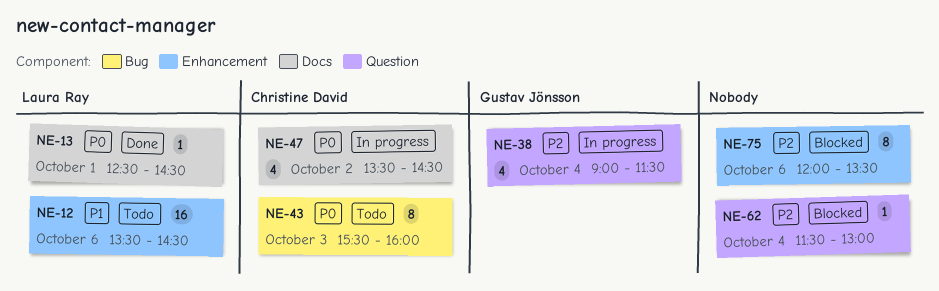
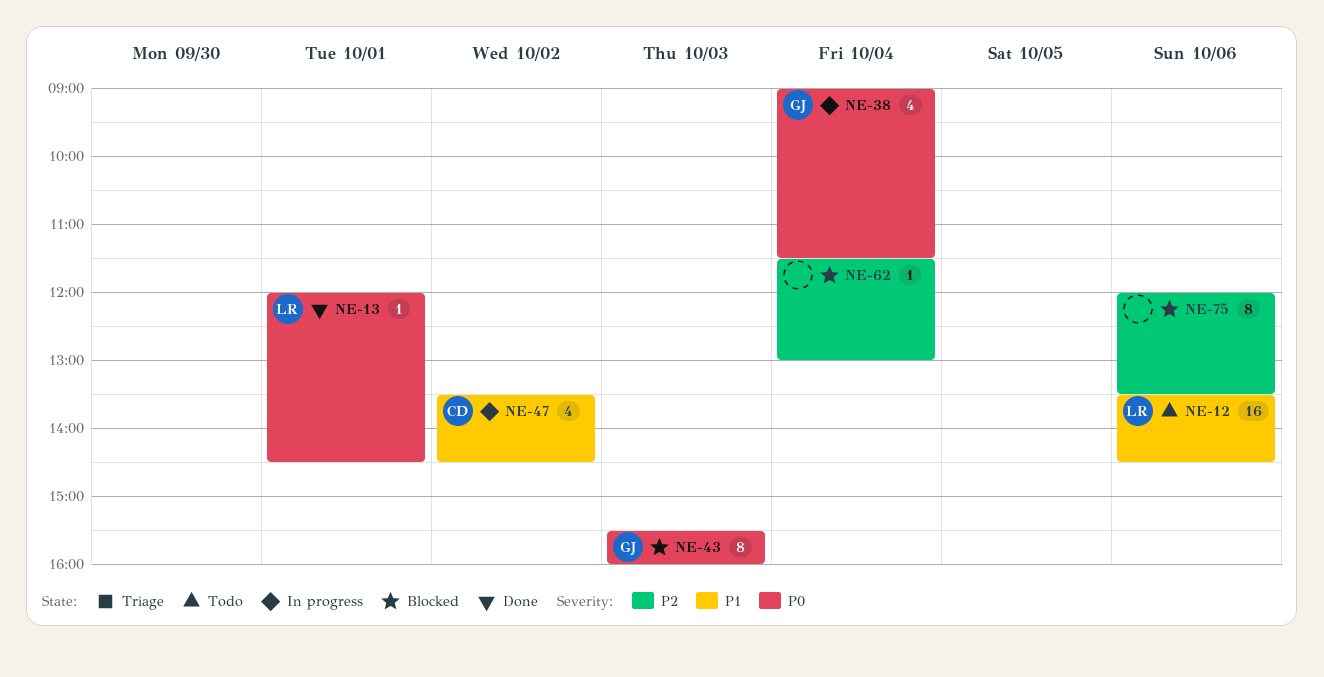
NE-13, begins: 12:30 -> 12:00
NE-38, priority: P2 -> P0
NE-43, status: Todo -> Blocked
NE-43, owner: Christine David -> Gustav Jönsson
NE-47, priority: P0 -> P1

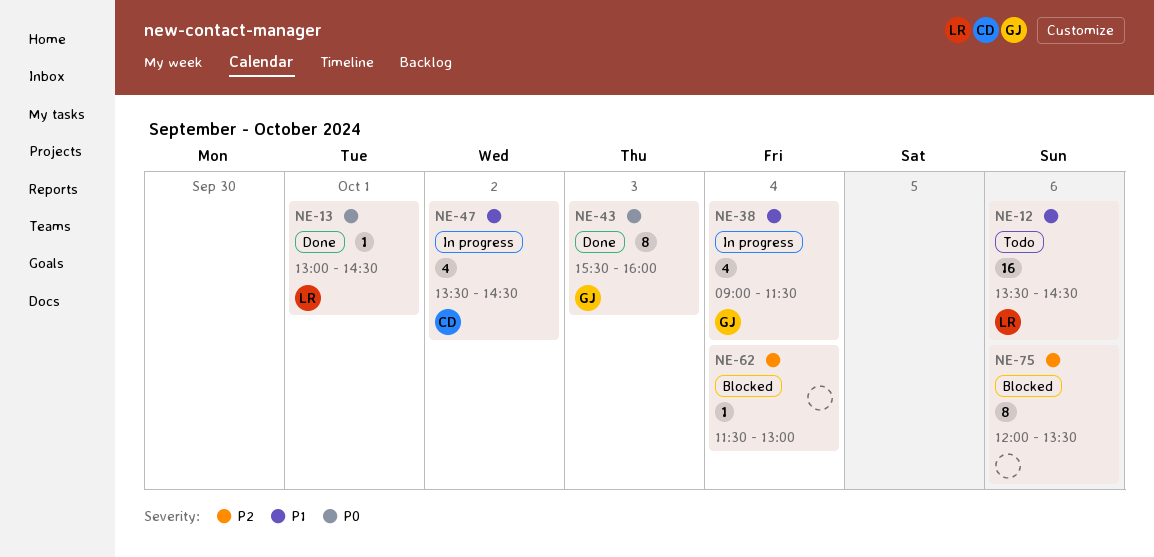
NE-13, begins: 12:00 -> 13:00
NE-38, priority: P0 -> P1
NE-43, status: Blocked -> Done

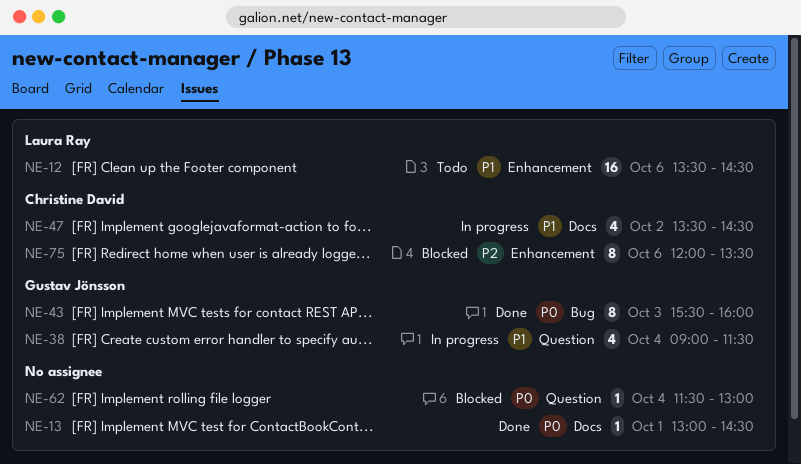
NE-13, owner: Laura Ray -> none
NE-62, priority: P2 -> P0
NE-75, owner: none -> Christine David

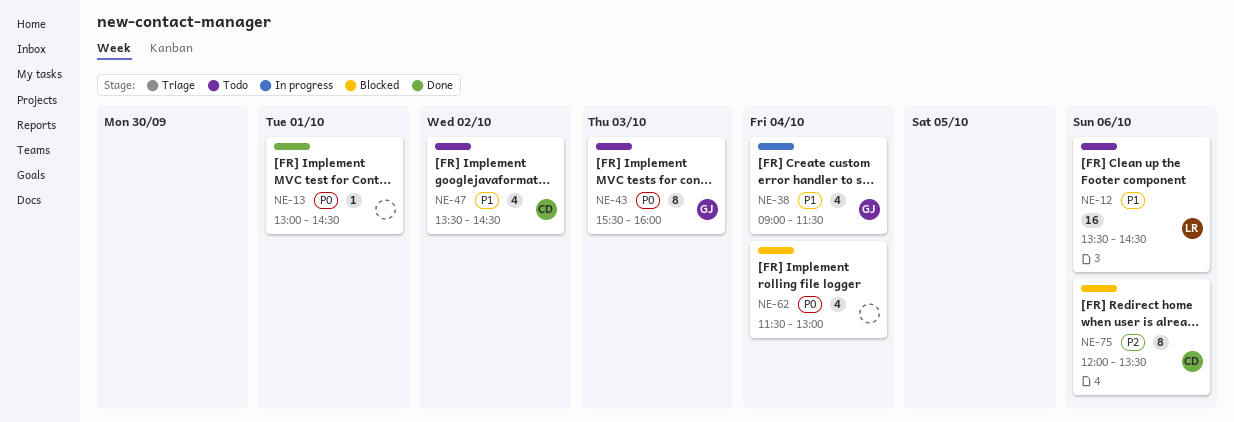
NE-43, status: Done -> Todo
NE-47, status: In progress -> Todo
NE-62, estimate: 1 -> 4

